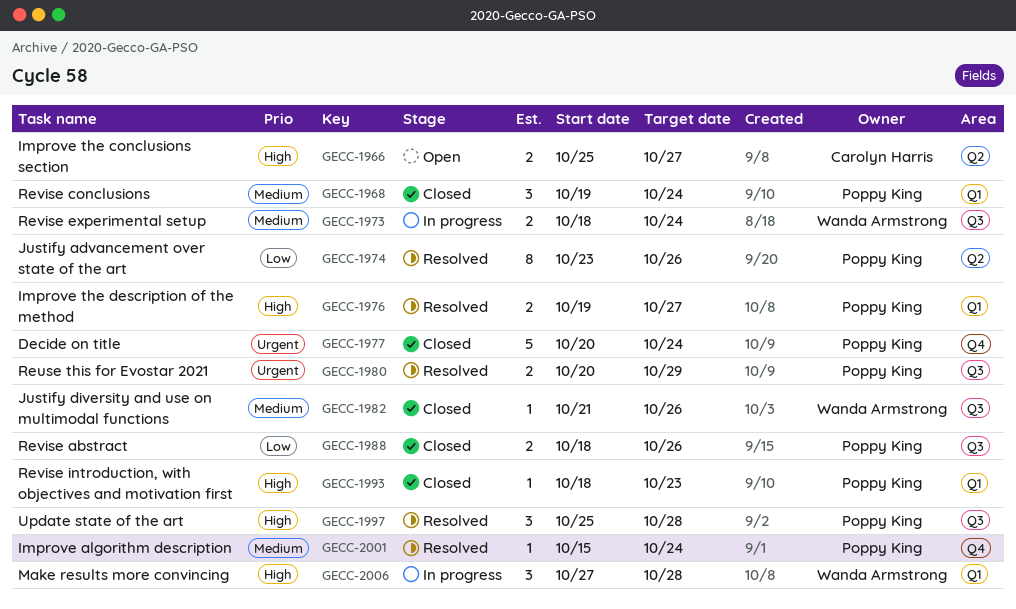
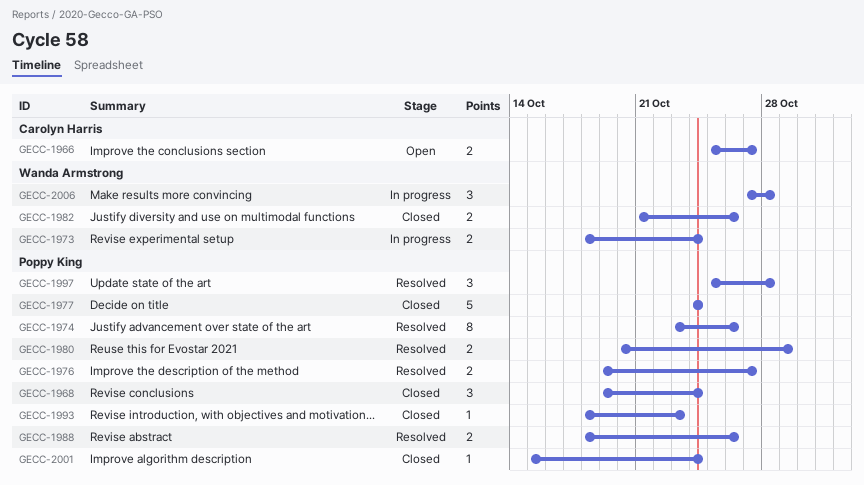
GECC-1977, start: Oct 20 -> Oct 24
GECC-1982, estimate: 1 -> 2
GECC-1988, status: Closed -> Resolved
GECC-2001, status: Resolved -> Closed

